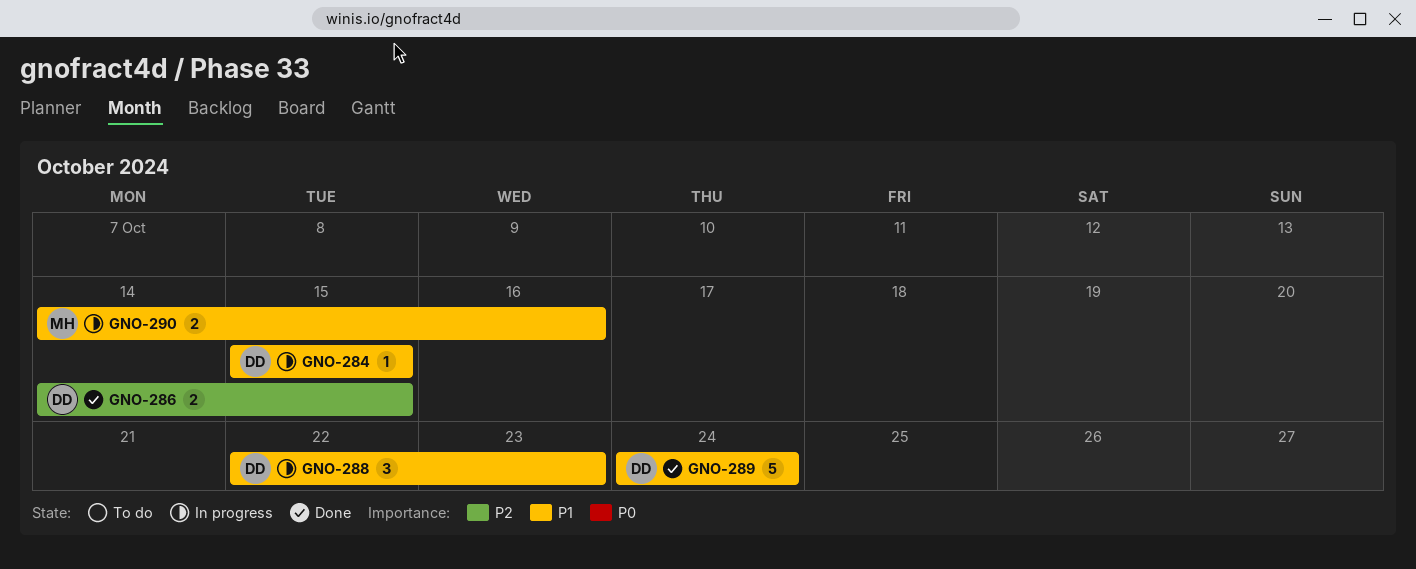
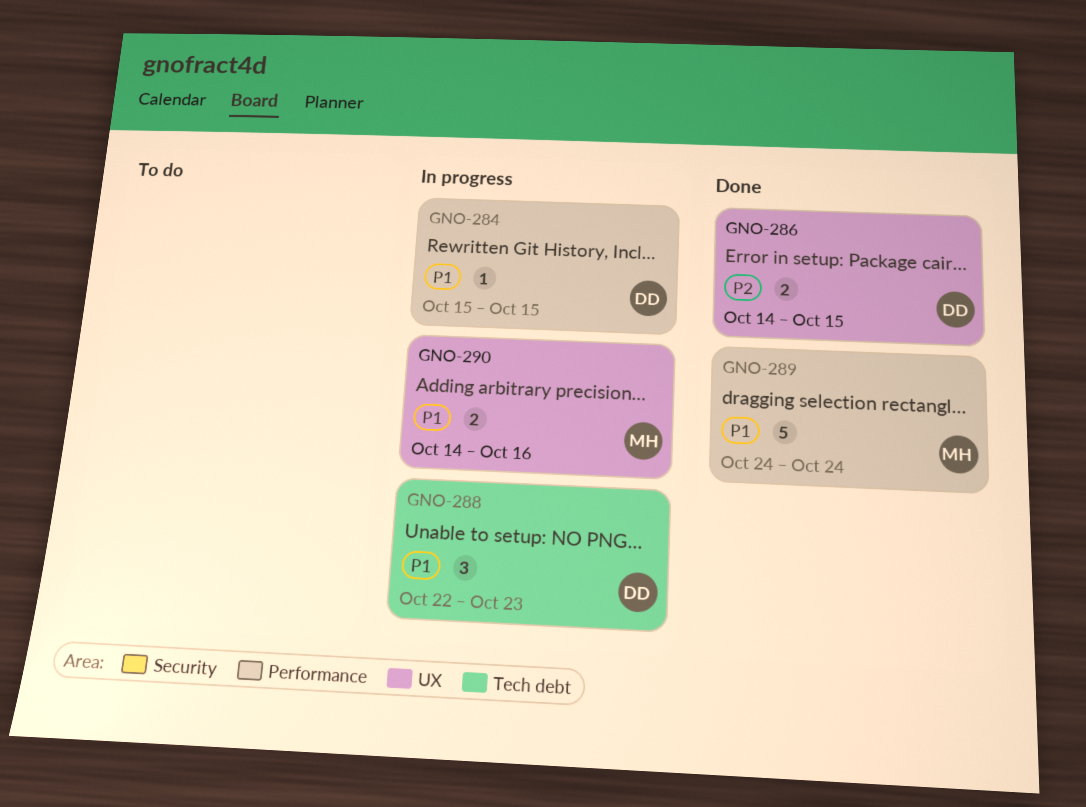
GNO-289, owner: DD -> MH

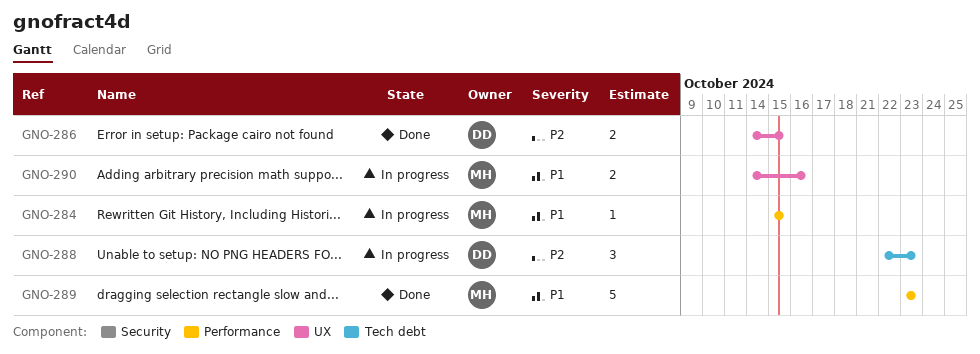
GNO-284, owner: DD -> MH
GNO-288, priority: P1 -> P2
GNO-289, start: Oct 24 -> Oct 23
GNO-289, due: Oct 24 -> Oct 23

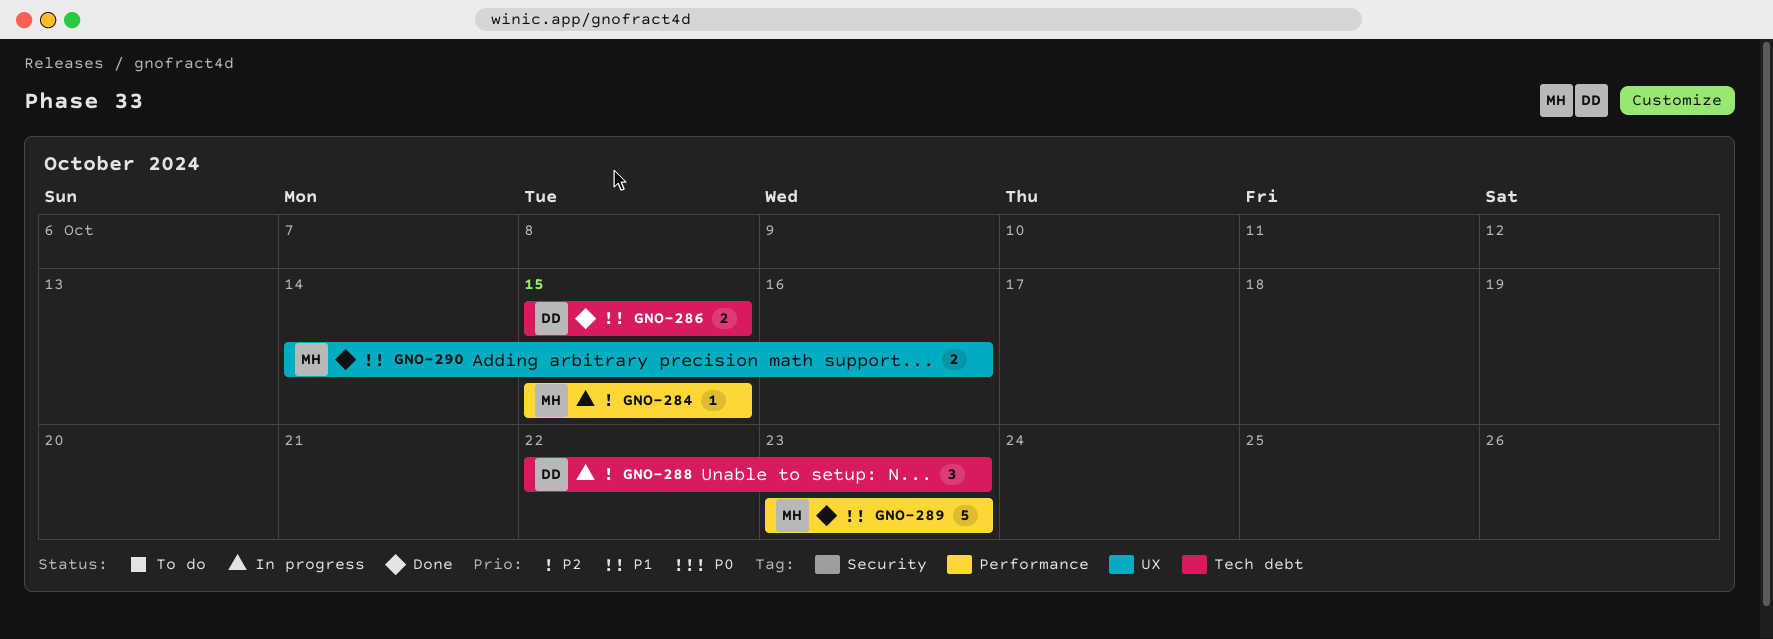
GNO-284, priority: P1 -> P2
GNO-286, priority: P2 -> P1
GNO-286, label: UX -> Tech debt
GNO-286, start: Oct 14 -> Oct 15
GNO-290, status: In progress -> Done

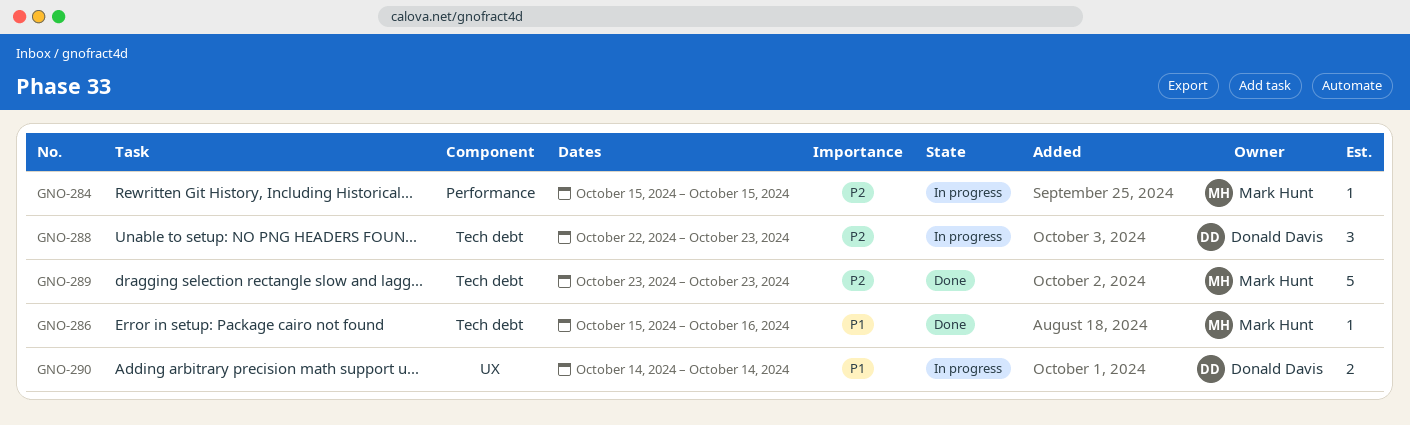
GNO-286, owner: Donald Davis -> Mark Hunt
GNO-286, estimate: 2 -> 1
GNO-286, due: Oct 15 -> Oct 16
GNO-289, priority: P1 -> P2
GNO-289, label: Performance -> Tech debt
GNO-290, status: Done -> In progress
GNO-290, owner: Mark Hunt -> Donald Davis
GNO-290, due: Oct 16 -> Oct 14

